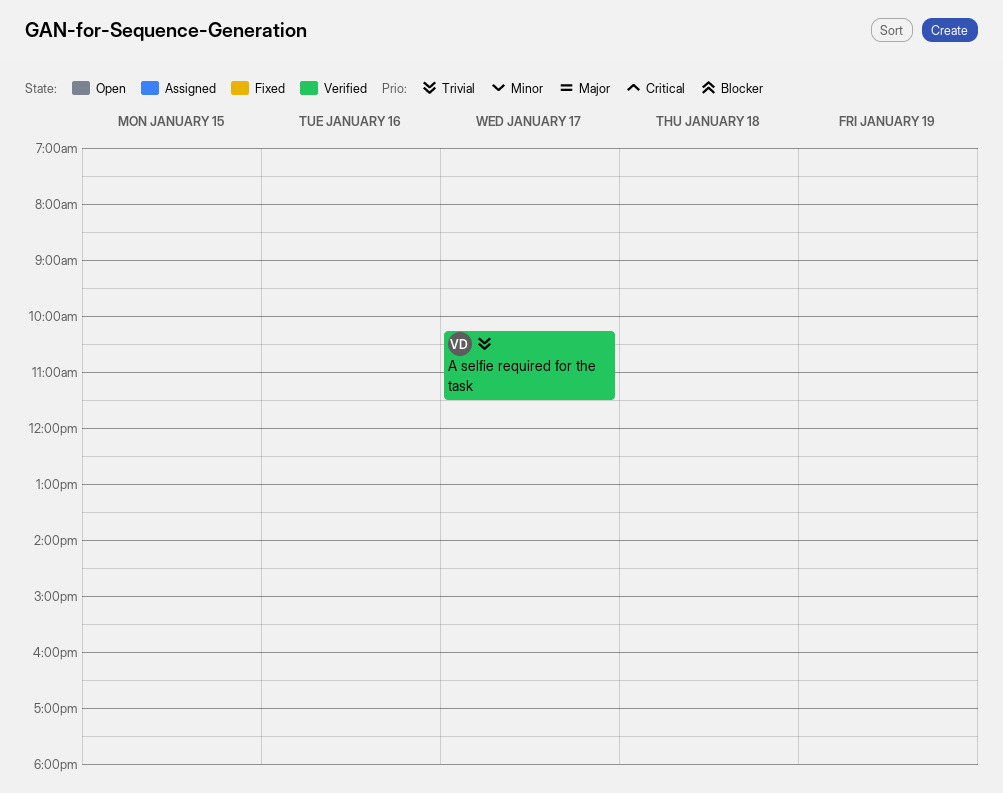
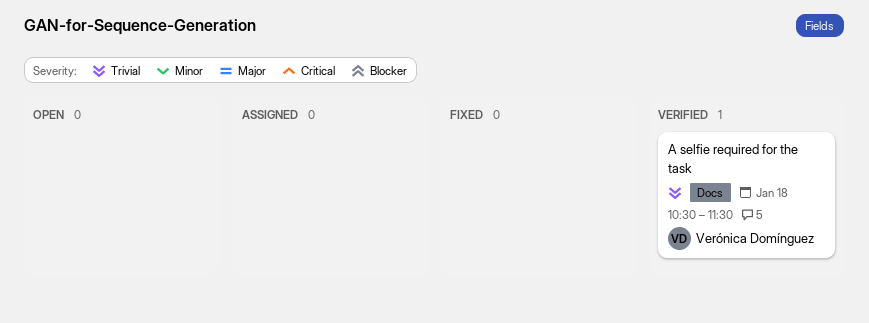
A selfie required for the task, day: Jan 17 -> Jan 18
A selfie required for the task, begins: 10:15 -> 10:30

